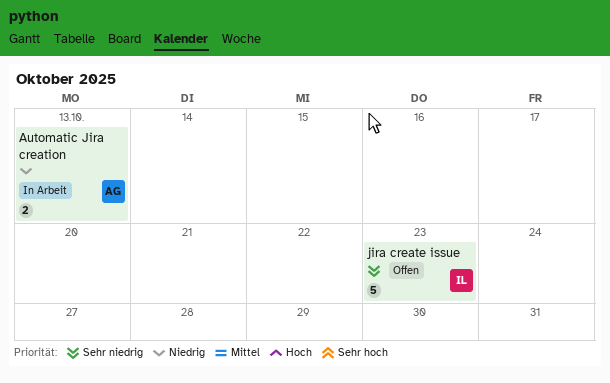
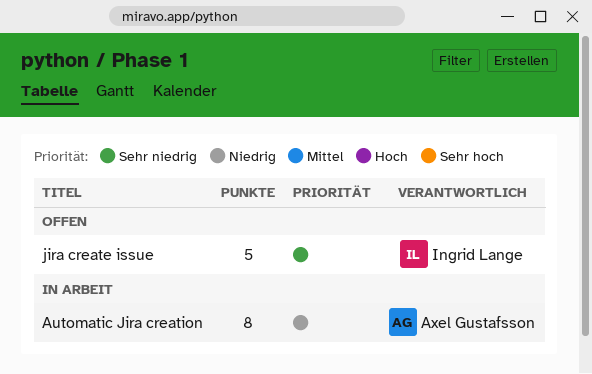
Automatic Jira creation, estimate: 2 -> 8

